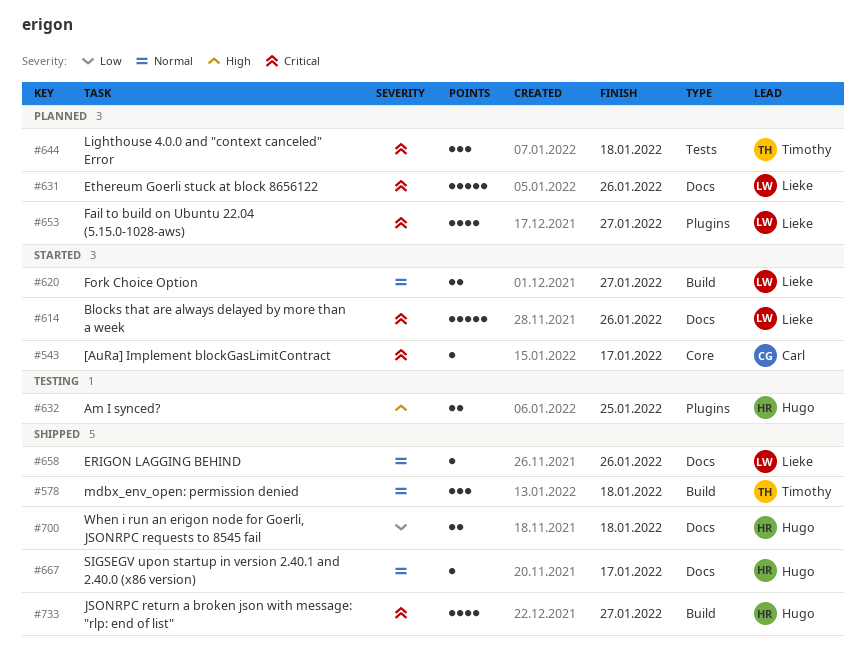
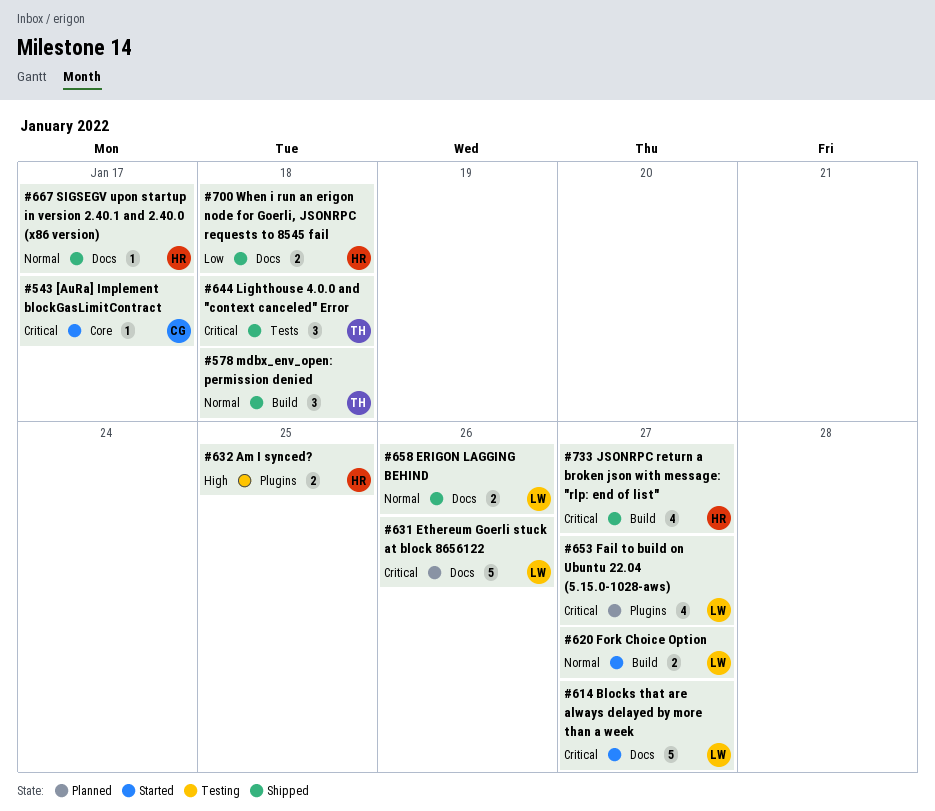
#614, due: Jan 26 -> Jan 27
#644, status: Planned -> Shipped
#658, estimate: 1 -> 2

